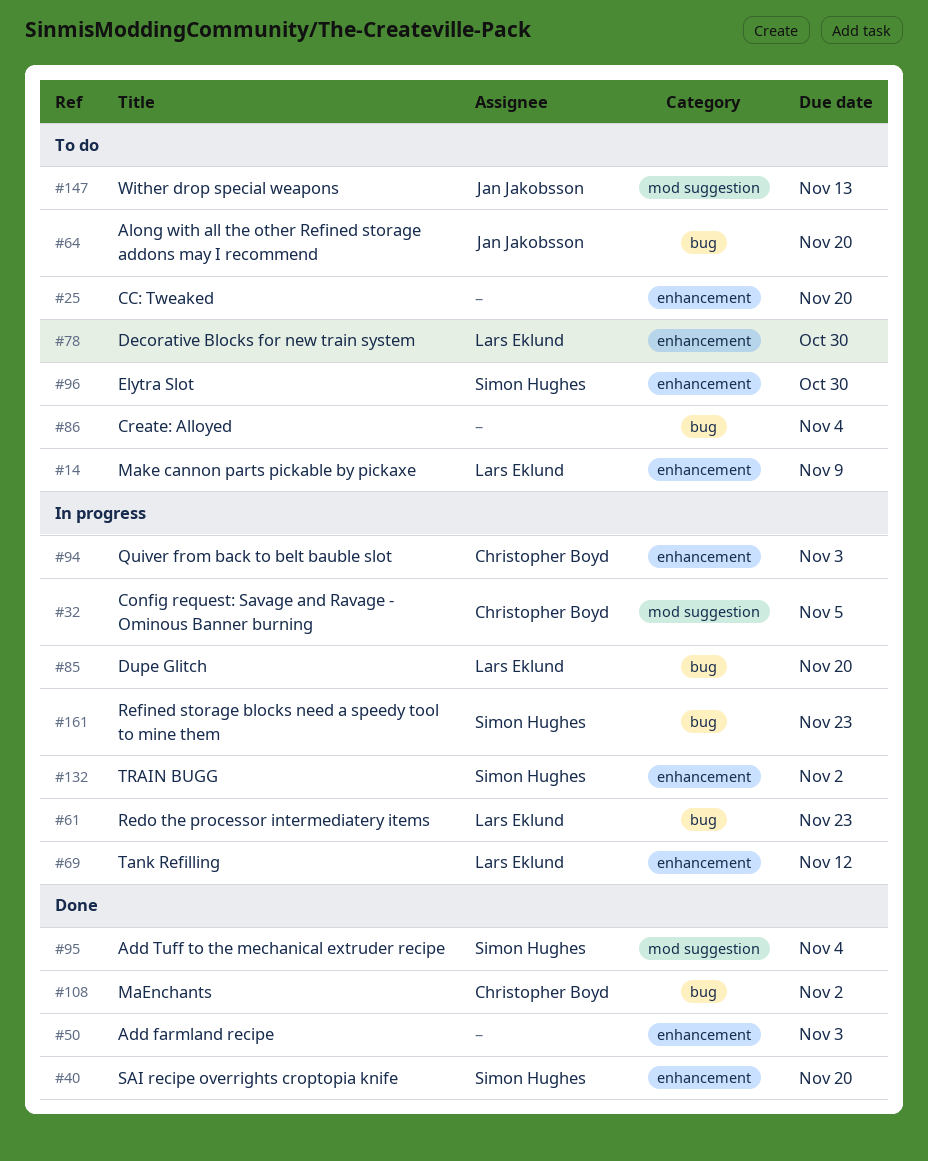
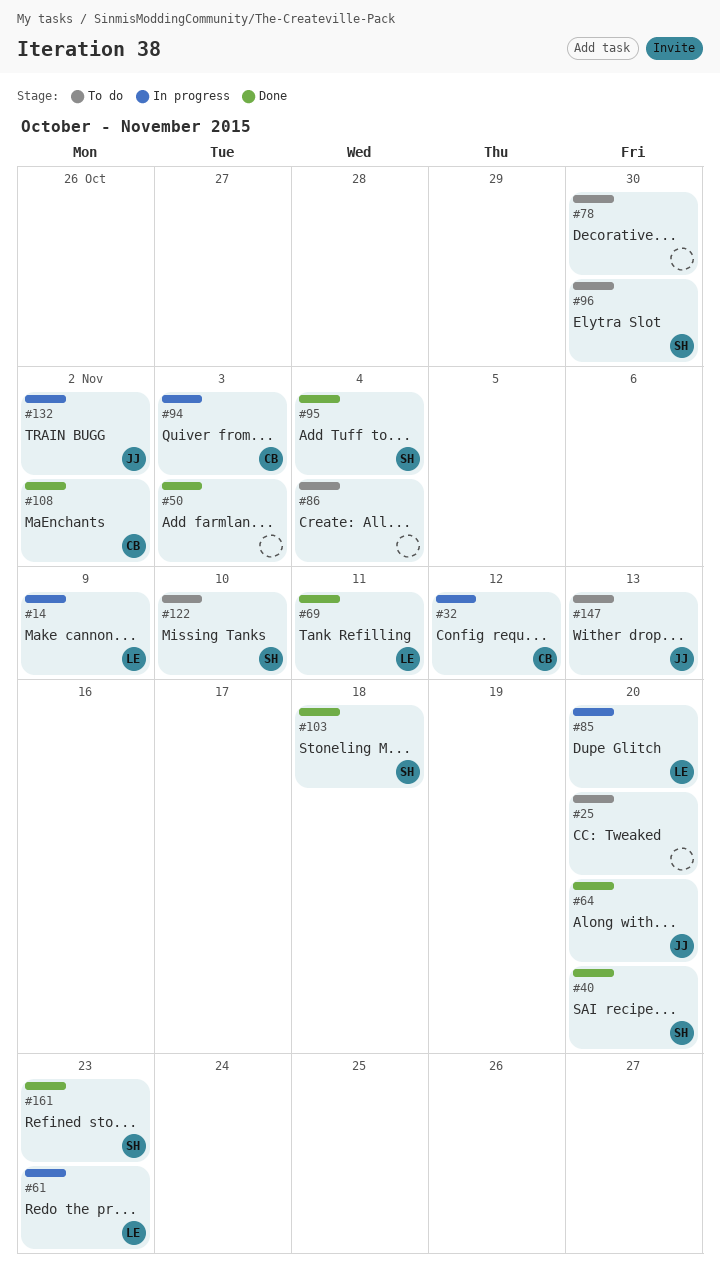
#14, status: To do -> In progress
#32, due: Nov 5 -> Nov 12
#64, status: To do -> Done
#69, status: In progress -> Done
#69, due: Nov 12 -> Nov 11
#78, owner: Lars Eklund -> none
#103: none -> present
#122: none -> present
#132, owner: Simon Hughes -> Jan Jakobsson
#161, status: In progress -> Done

